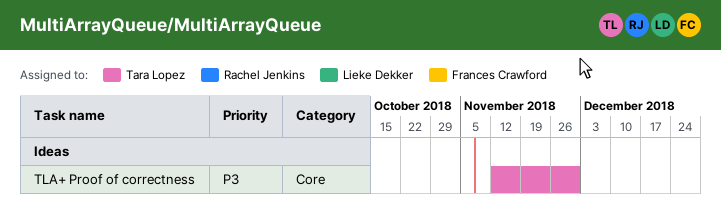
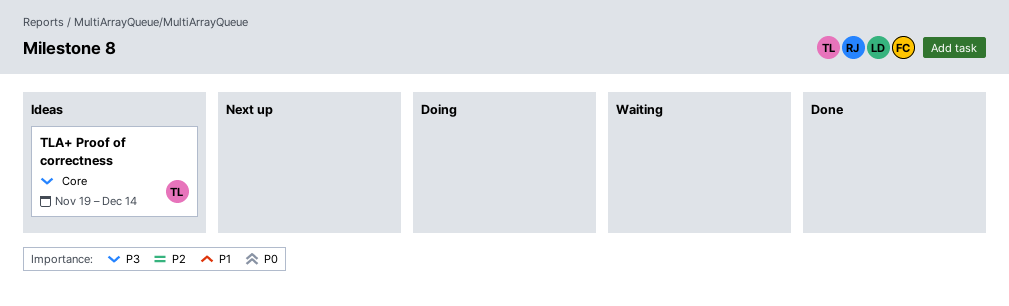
TLA+ Proof of correctness, start: Nov 12 -> Nov 19
TLA+ Proof of correctness, due: Nov 30 -> Dec 14

